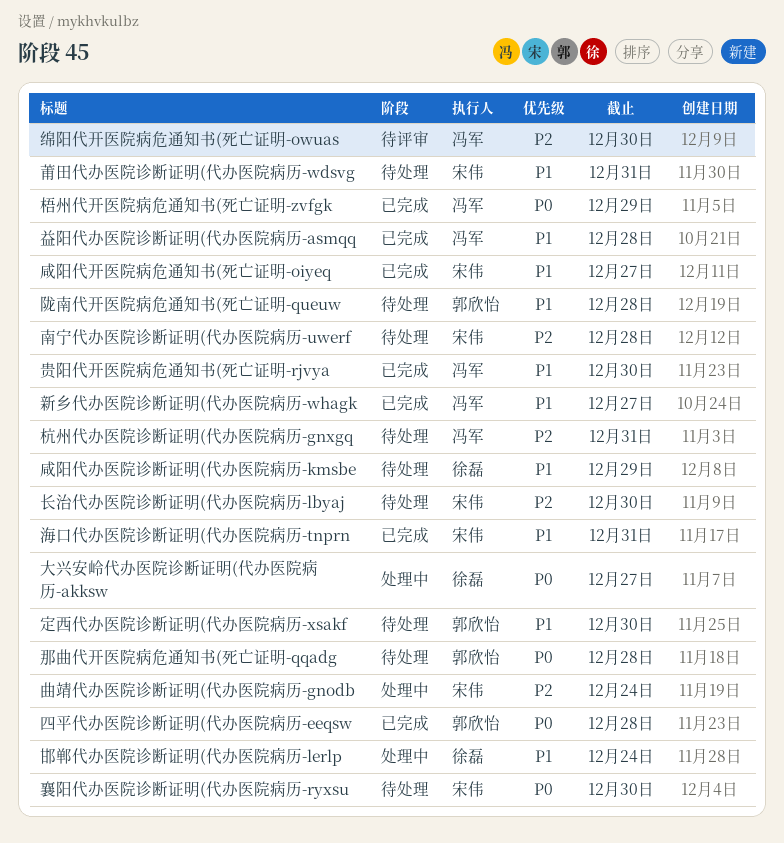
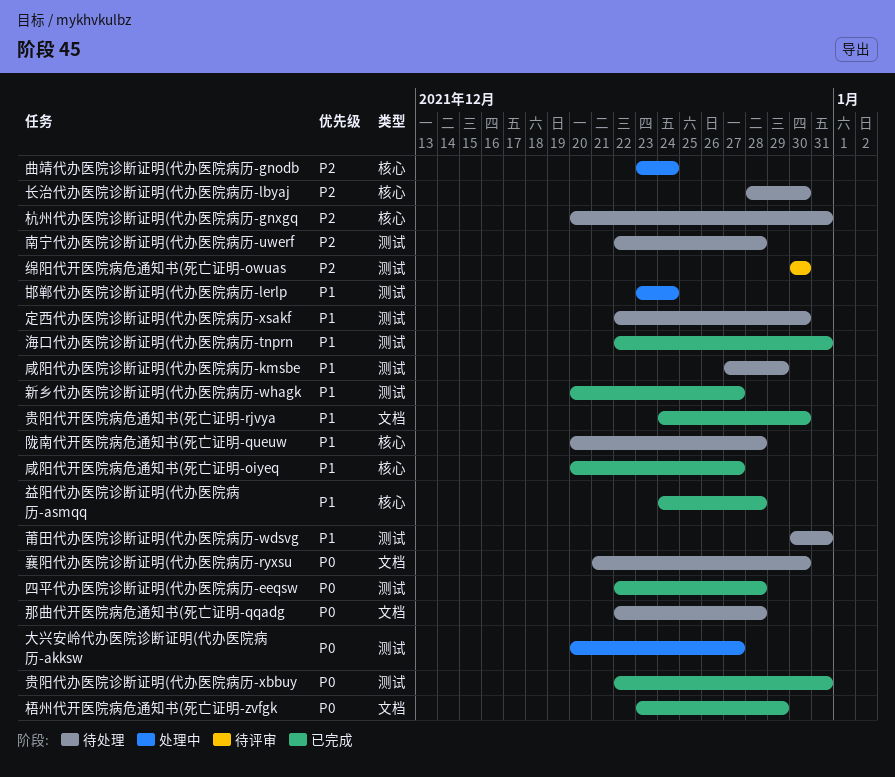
贵阳代办医院诊断证明(代办医院病历-xbbuy: none -> present

